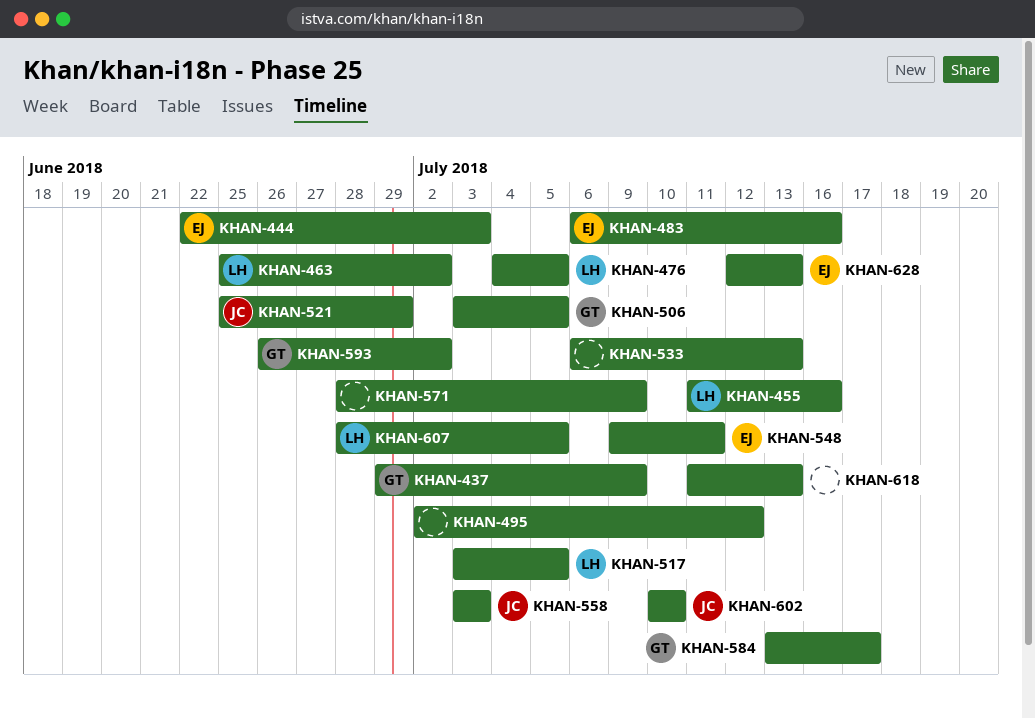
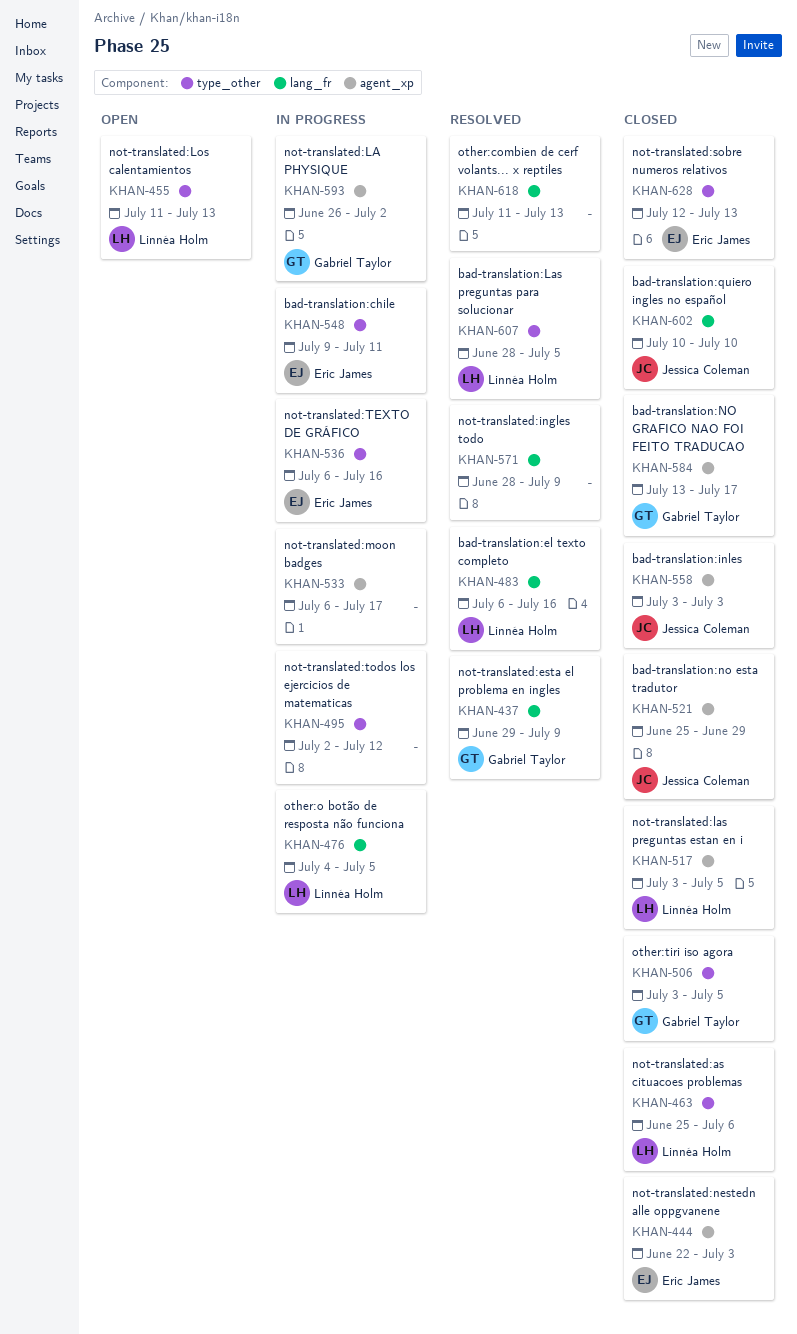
KHAN-455, due: Jul 16 -> Jul 13
KHAN-463, due: Jul 2 -> Jul 6
KHAN-483, owner: Eric James -> Linnéa Holm
KHAN-533, due: Jul 13 -> Jul 17
KHAN-536: none -> present

